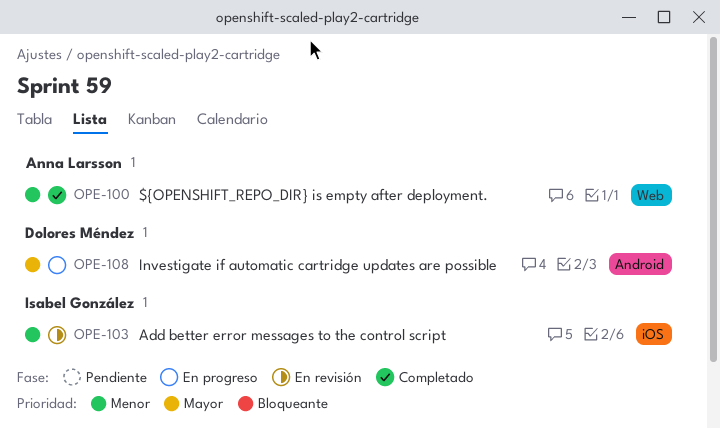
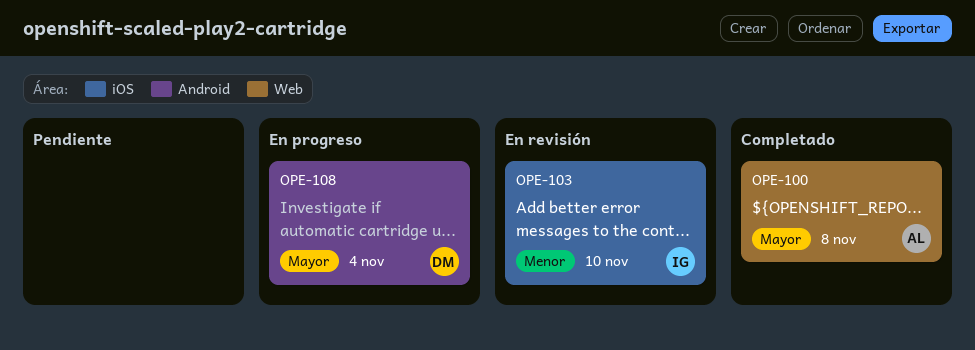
OPE-100, priority: Menor -> Mayor

